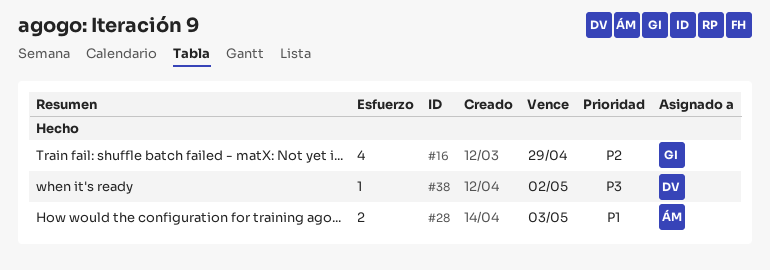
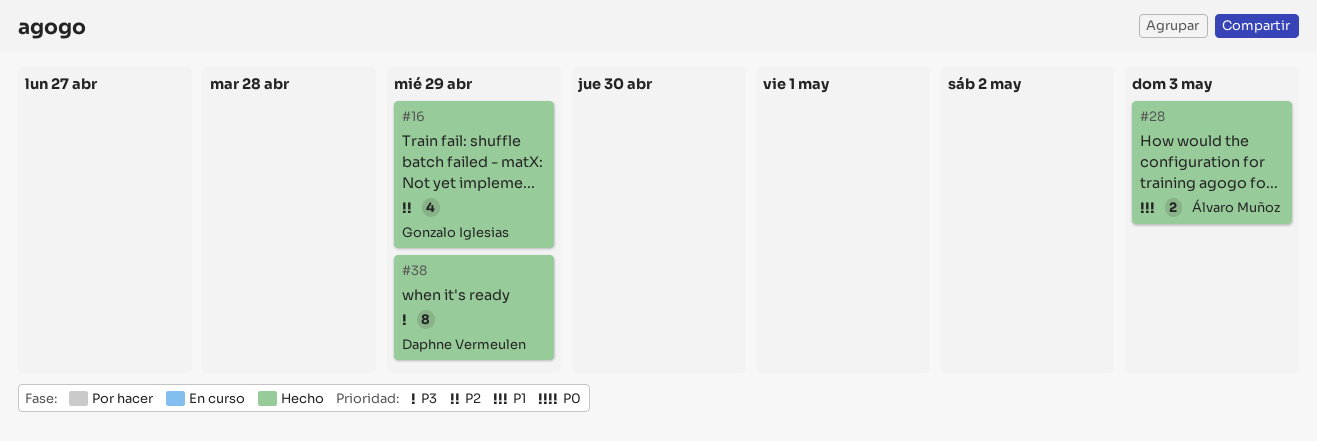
#38, estimate: 1 -> 8
#38, due: May 2 -> Apr 29

